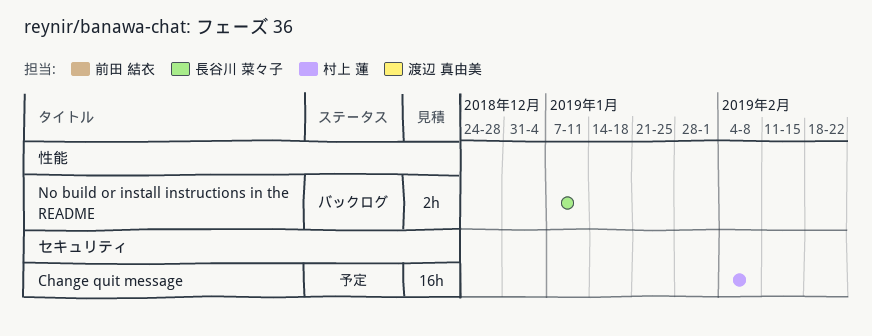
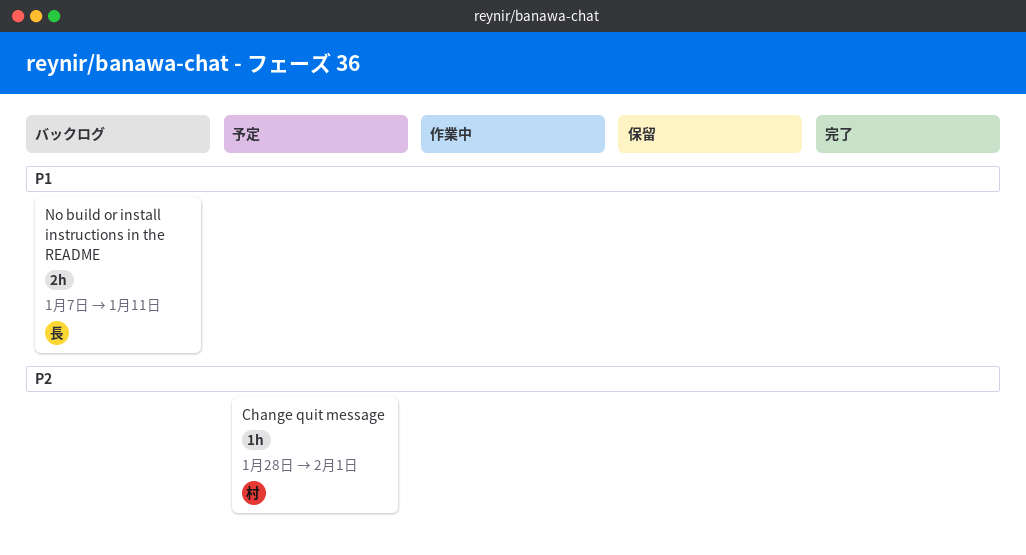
Change quit message, estimate: 16h -> 1h
Change quit message, start: Feb 4 -> Jan 28
Change quit message, due: Feb 8 -> Feb 1

